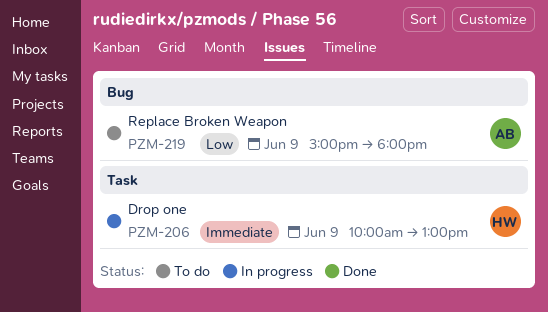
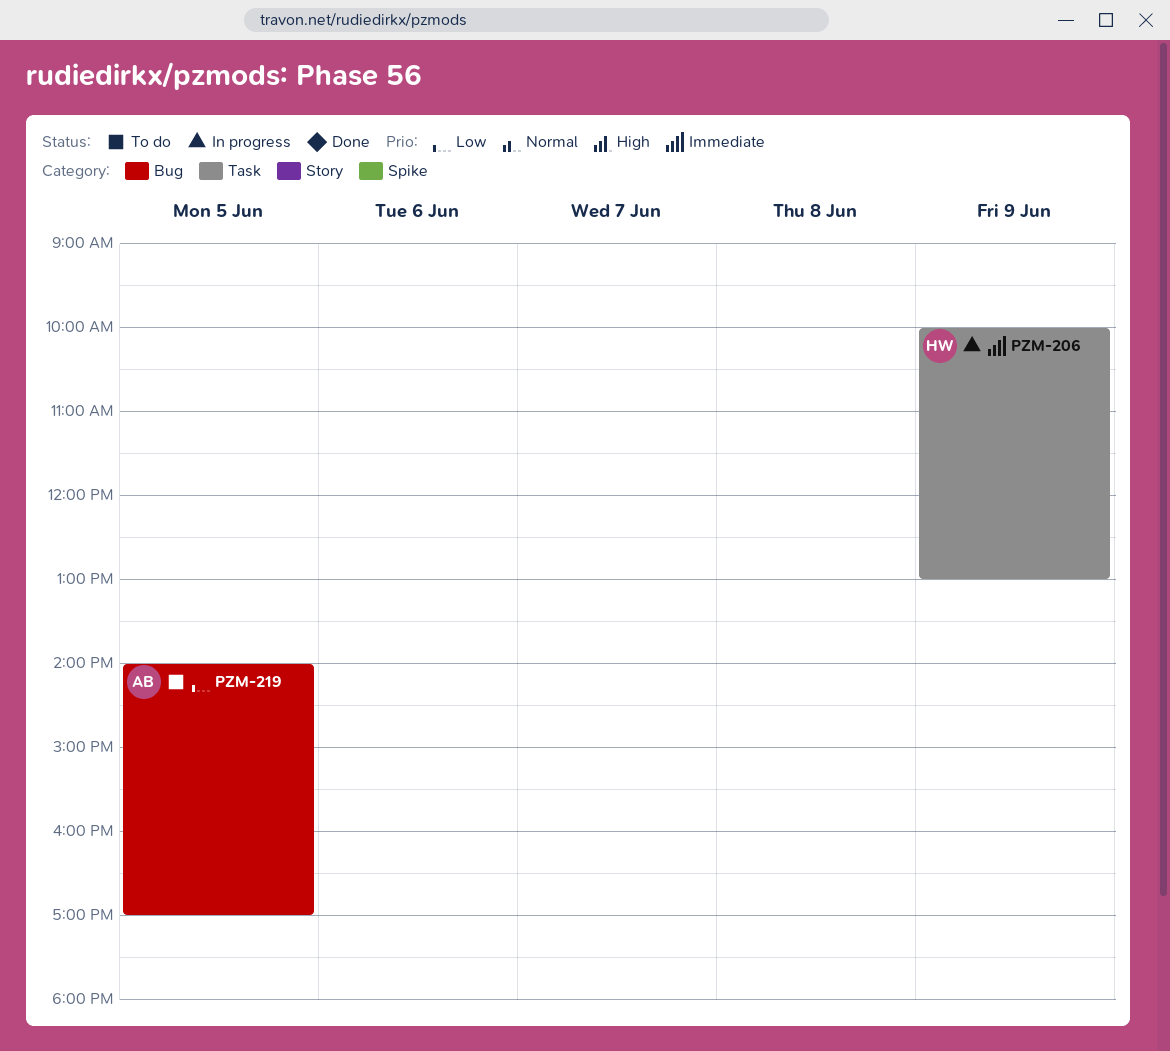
PZM-219, day: Jun 9 -> Jun 5
PZM-219, begins: 15:00 -> 14:00
PZM-219, ends: 18:00 -> 17:00

